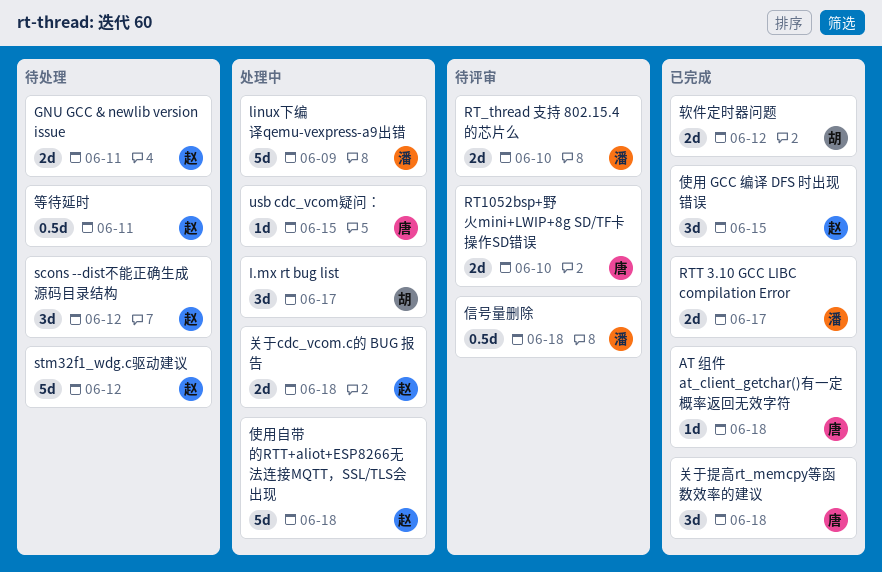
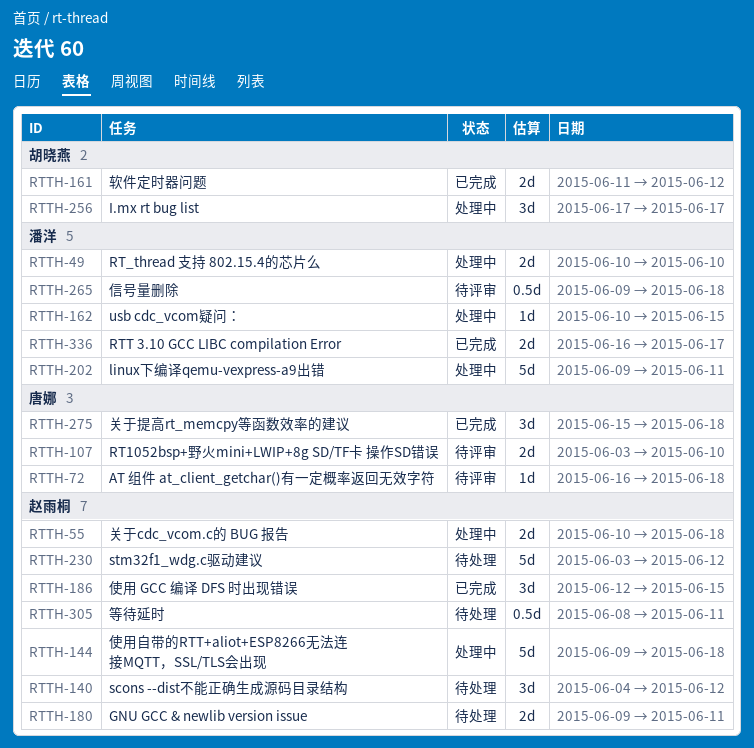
AT 组件 at_client_getchar()有一定概率返回无效字符, status: 已完成 -> 待评审
linux下编译qemu-vexpress-a9出错, due: Jun 9 -> Jun 11
RT_thread 支持 802.15.4的芯片么, status: 待评审 -> 处理中
usb cdc_vcom疑问：, owner: 唐娜 -> 潘洋

